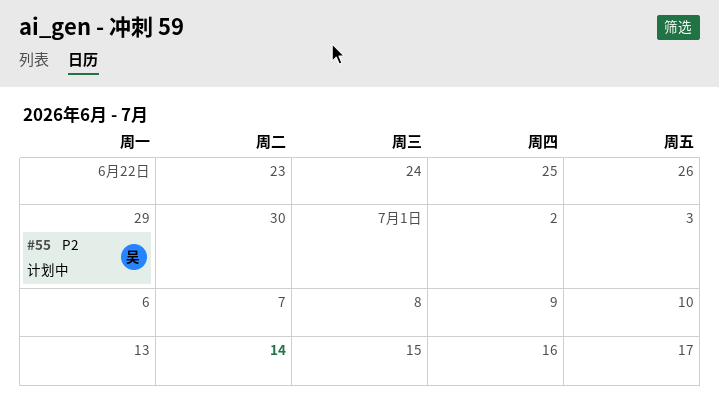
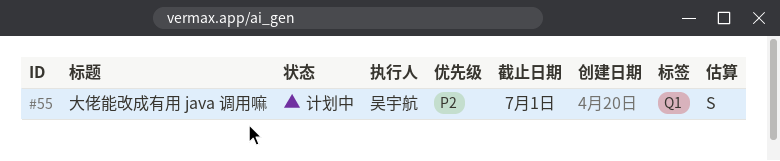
#55, due: Jun 29 -> Jul 1

